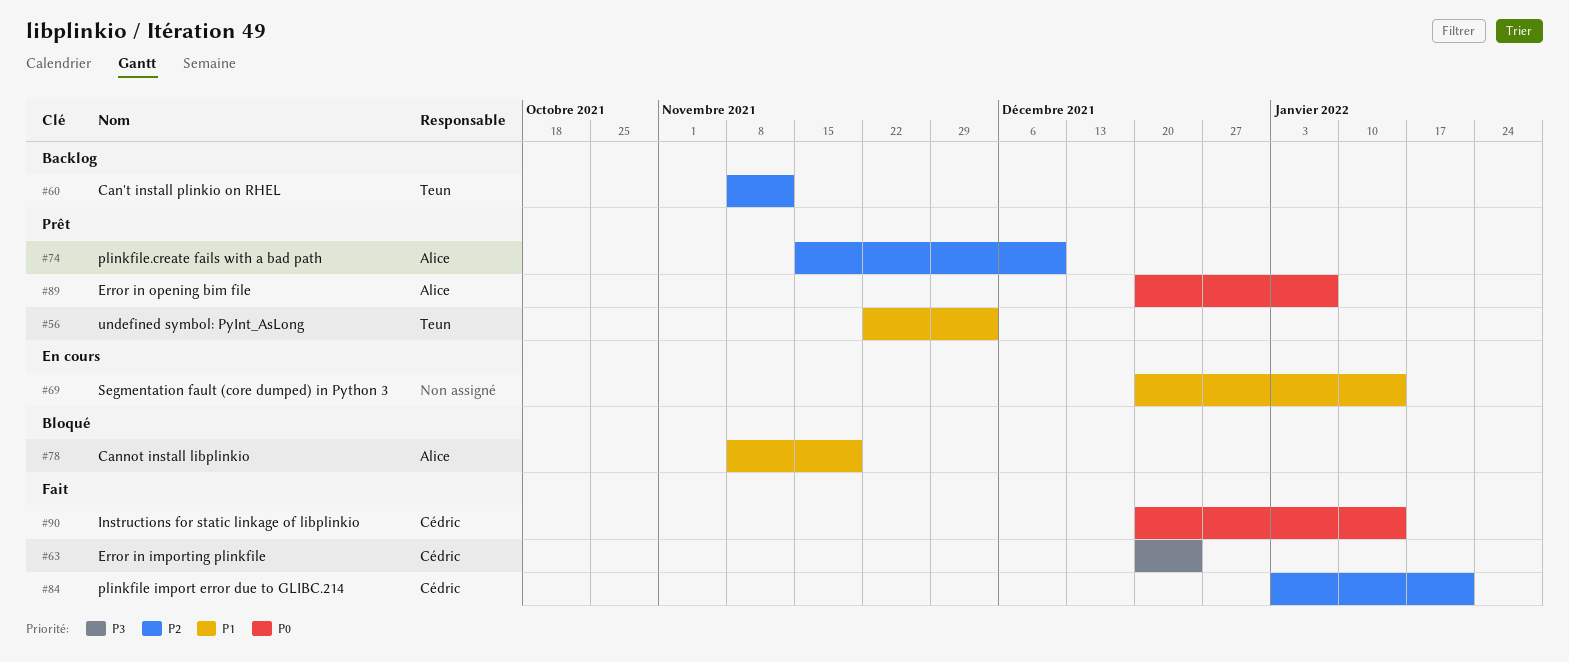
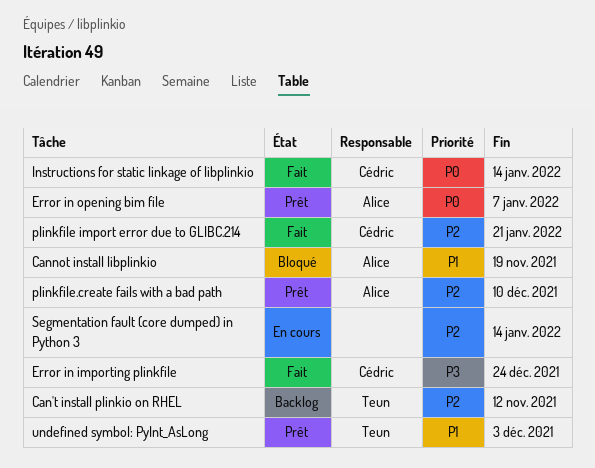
Segmentation fault (core dumped) in Python 3, priority: P1 -> P2

